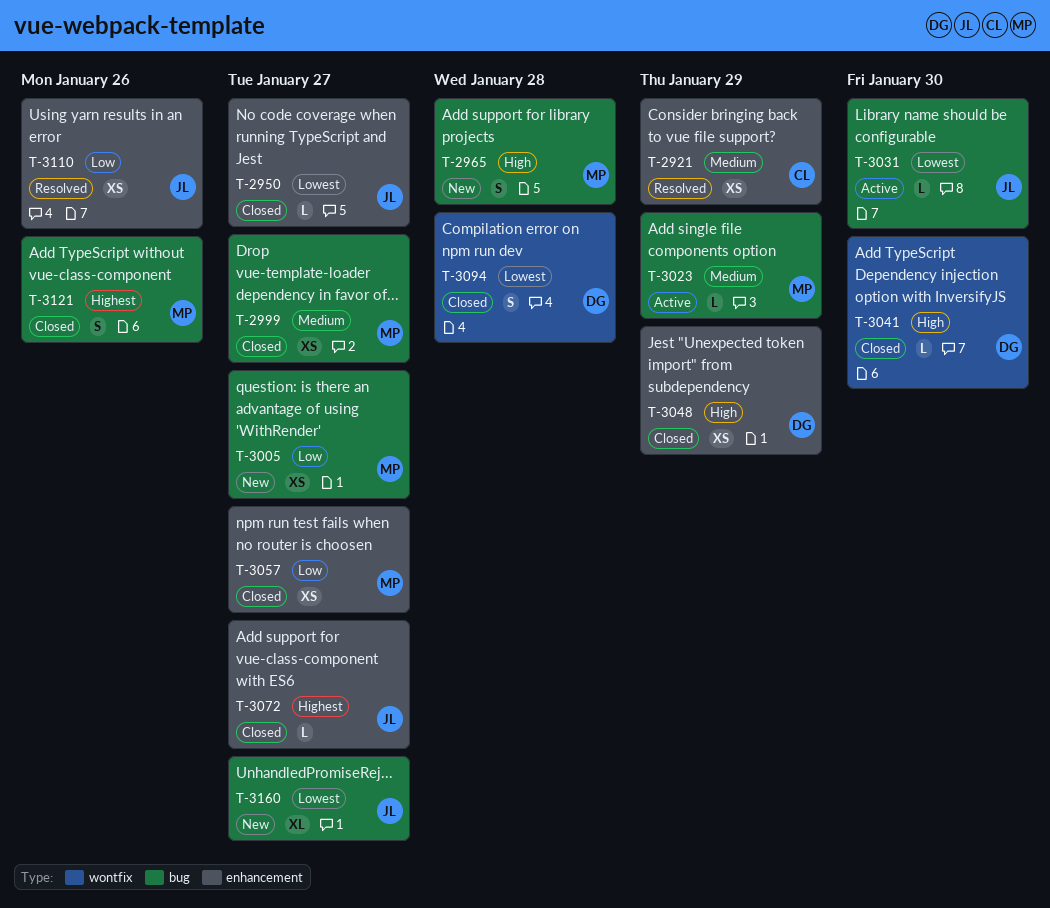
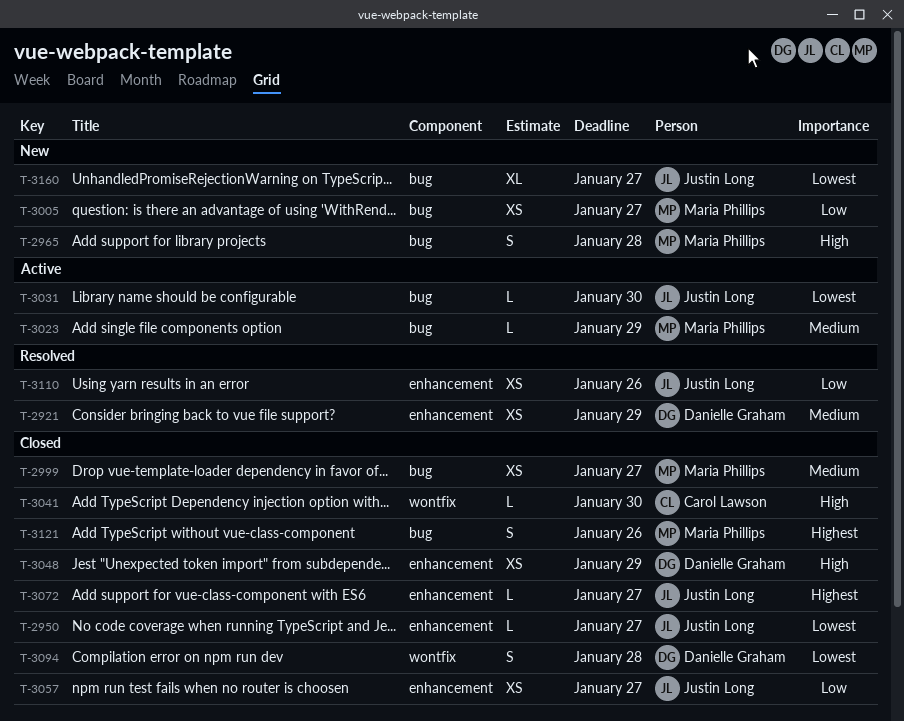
T-2921, owner: Carol Lawson -> Danielle Graham
T-3041, owner: Danielle Graham -> Carol Lawson
T-3057, owner: Maria Phillips -> Justin Long

